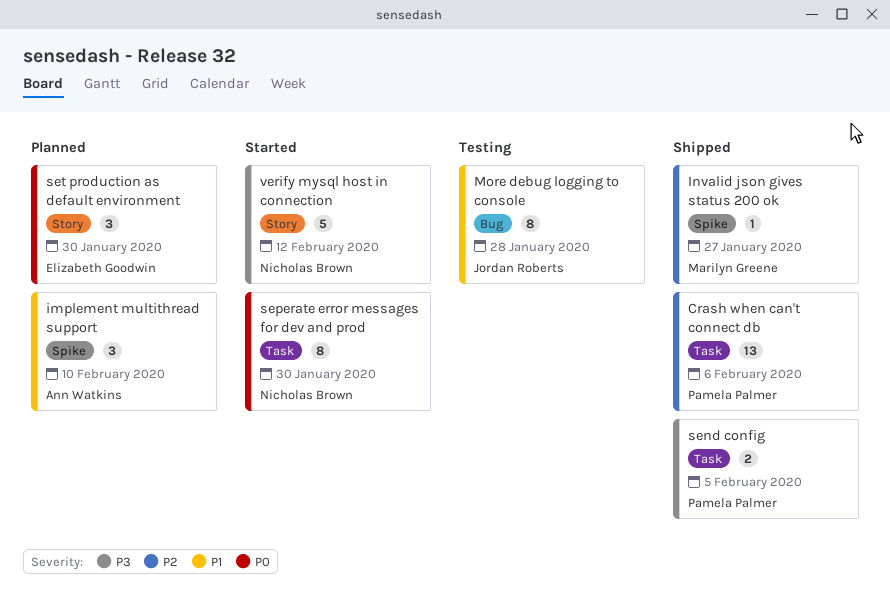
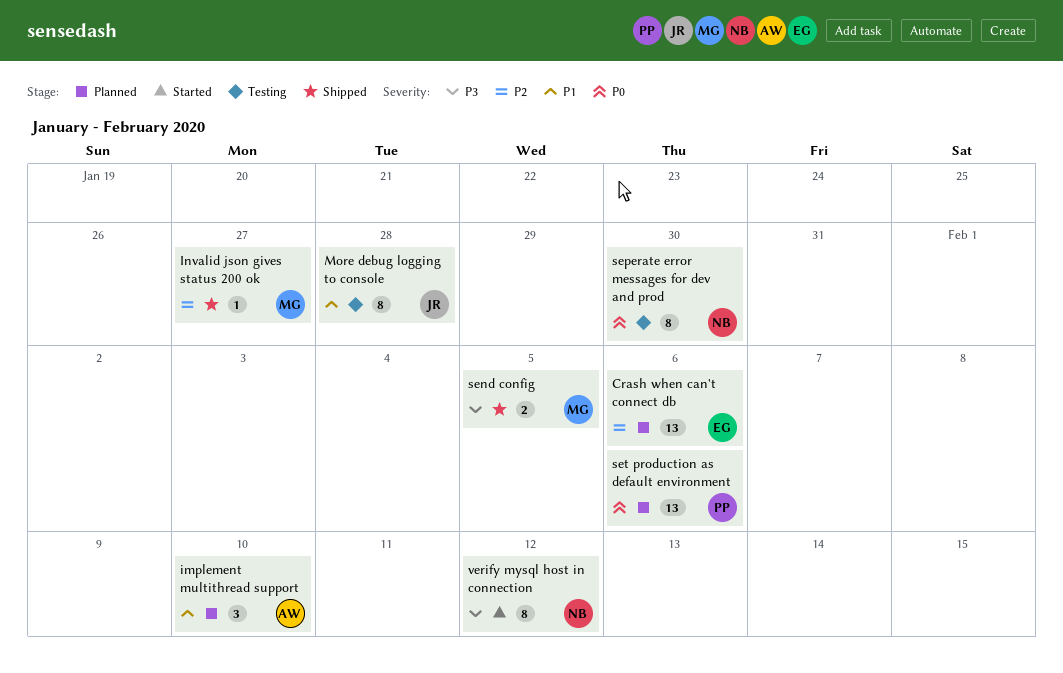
Crash when can't connect db, status: Shipped -> Planned
Crash when can't connect db, owner: Pamela Palmer -> Elizabeth Goodwin
send config, owner: Pamela Palmer -> Marilyn Greene
seperate error messages for dev and prod, status: Started -> Testing
set production as default environment, owner: Elizabeth Goodwin -> Pamela Palmer
set production as default environment, estimate: 3 -> 13
set production as default environment, due: Jan 30 -> Feb 6
verify mysql host in connection, estimate: 5 -> 8

